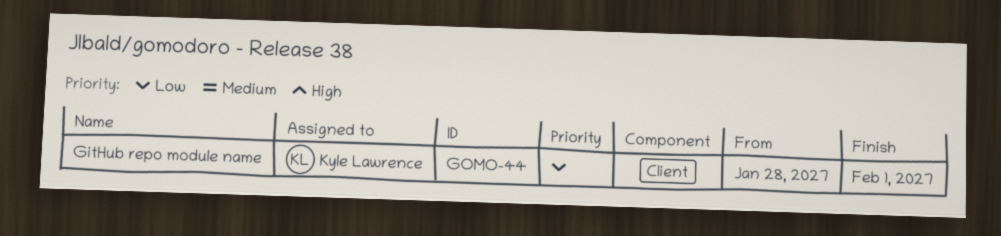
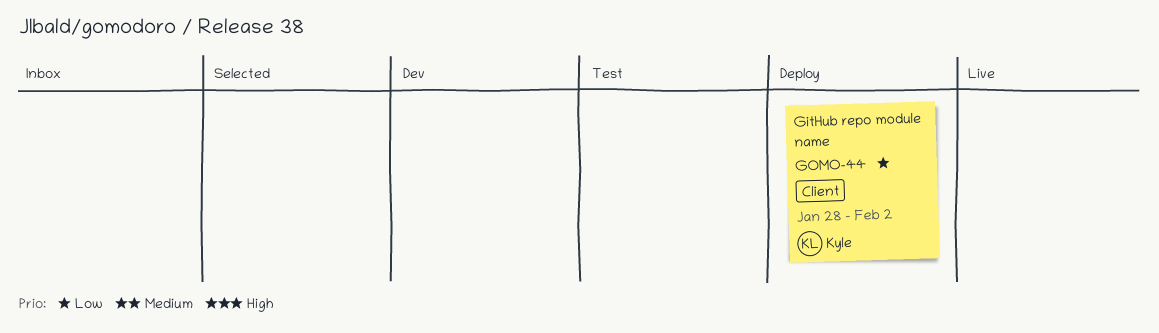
GOMO-44, due: Feb 1 -> Feb 2

